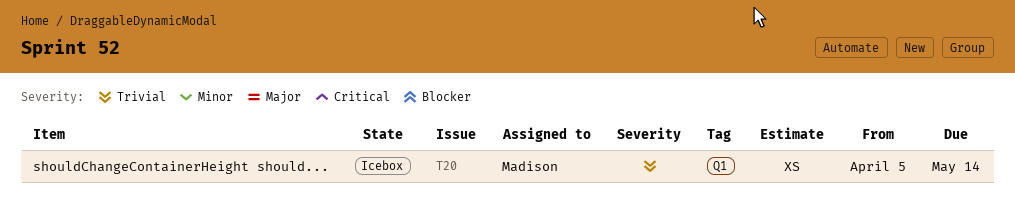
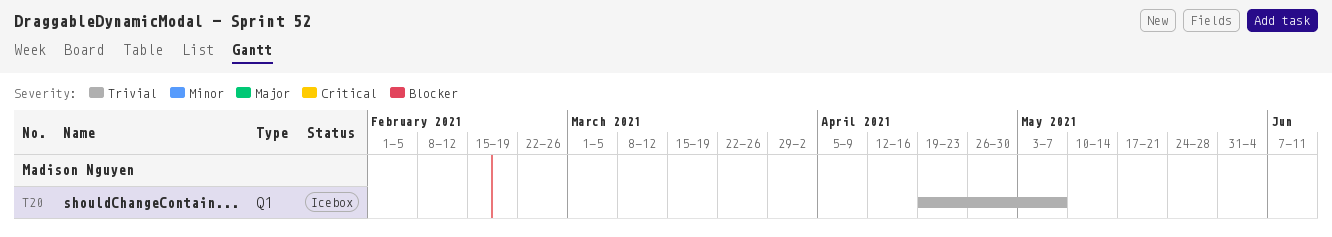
T20, start: Apr 5 -> Apr 19
T20, due: May 14 -> May 7

